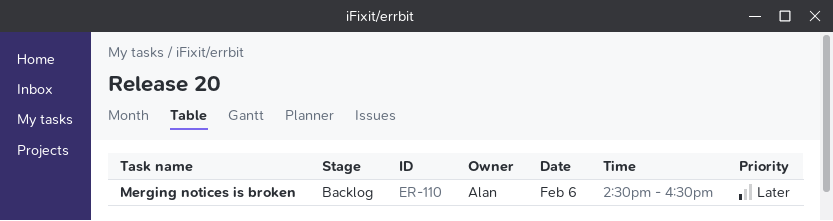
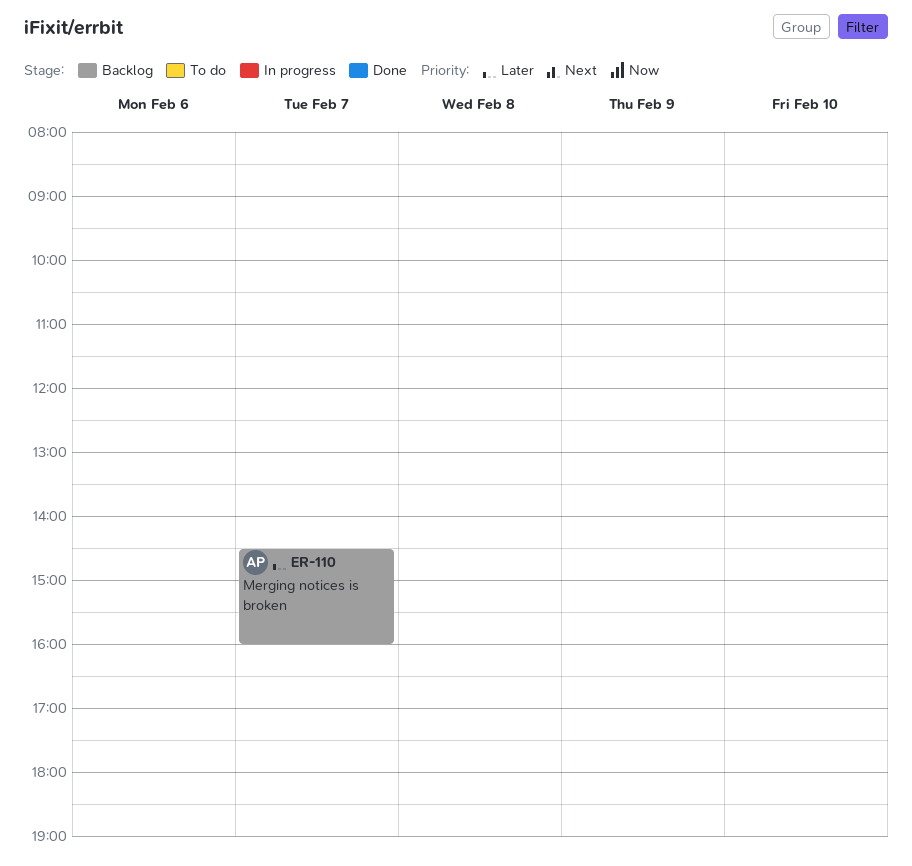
ER-110, day: Feb 6 -> Feb 7
ER-110, ends: 16:30 -> 16:00

